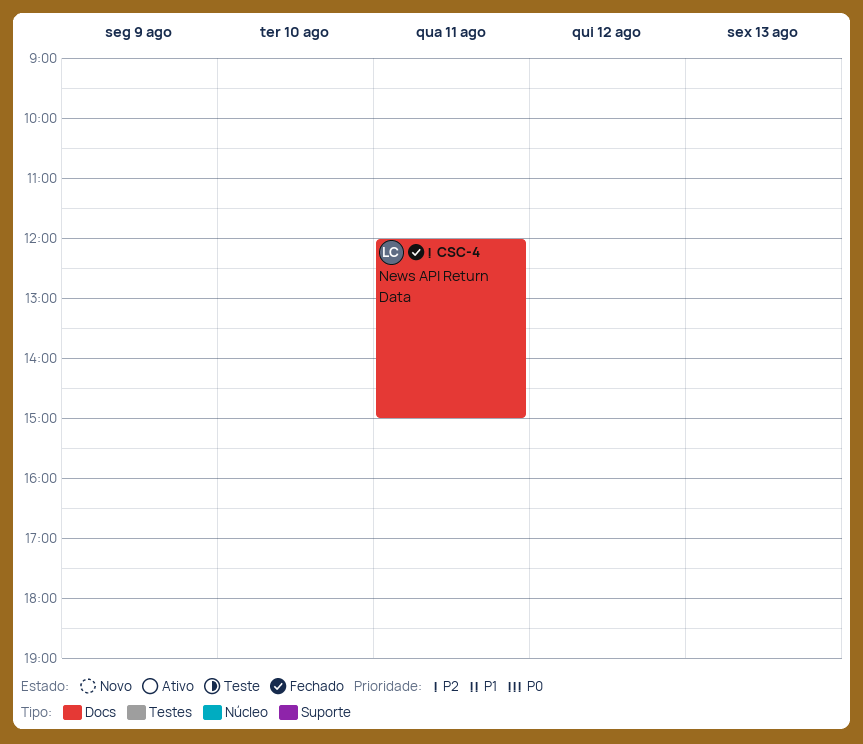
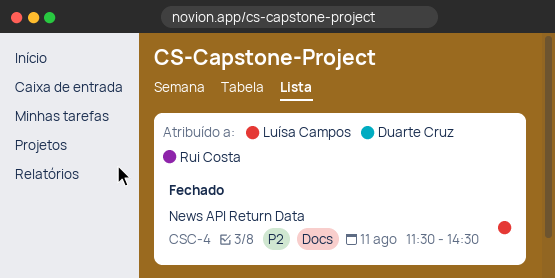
CSC-4, begins: 12:00 -> 11:30
CSC-4, ends: 15:00 -> 14:30

